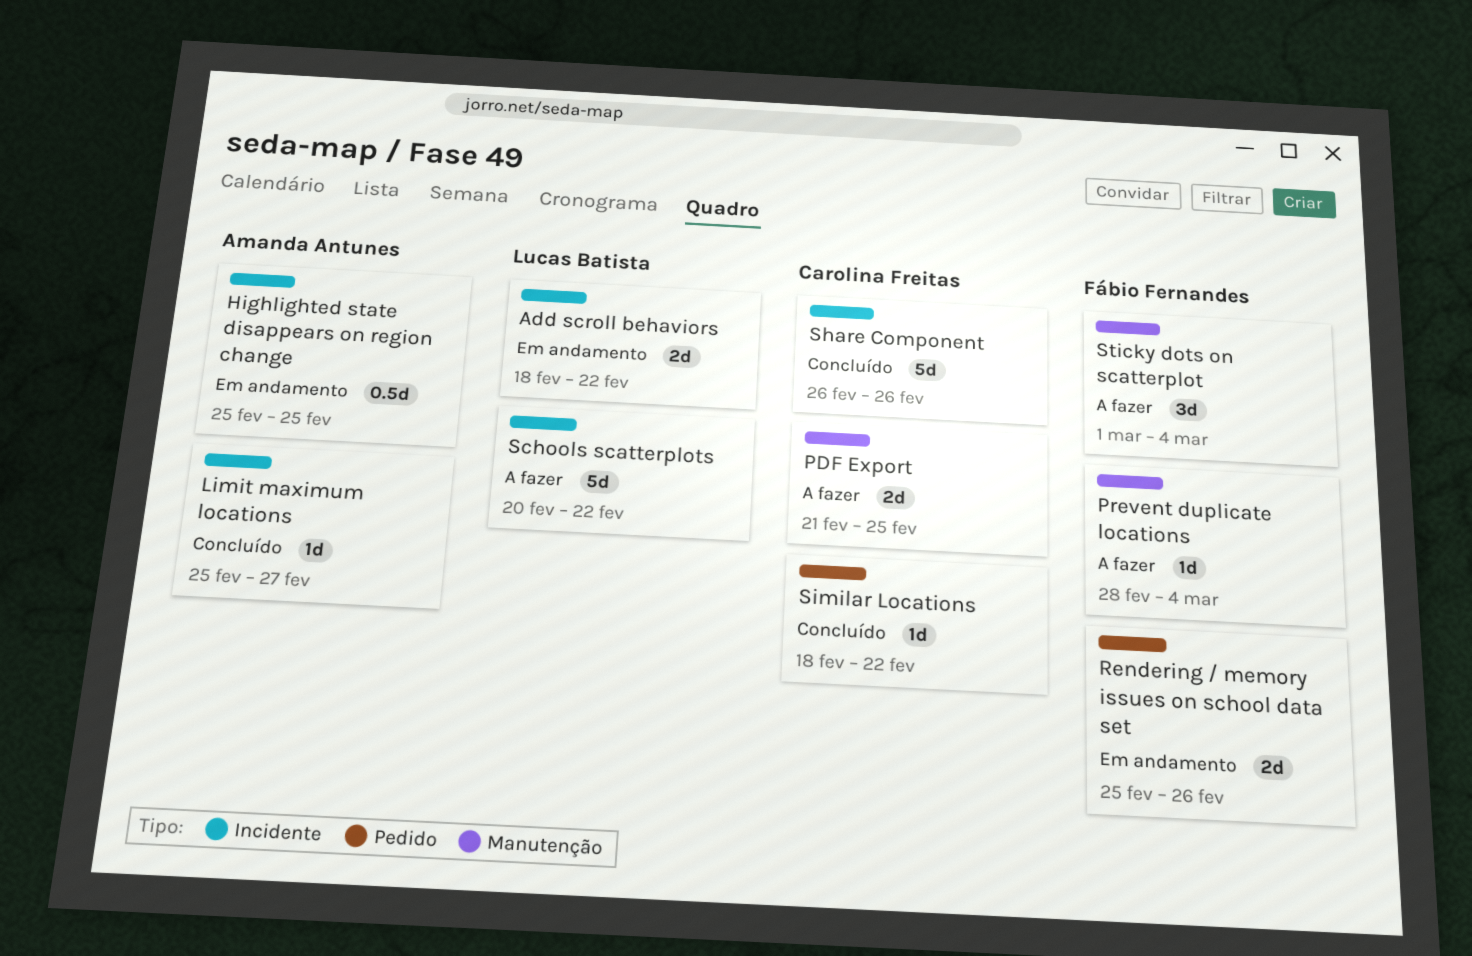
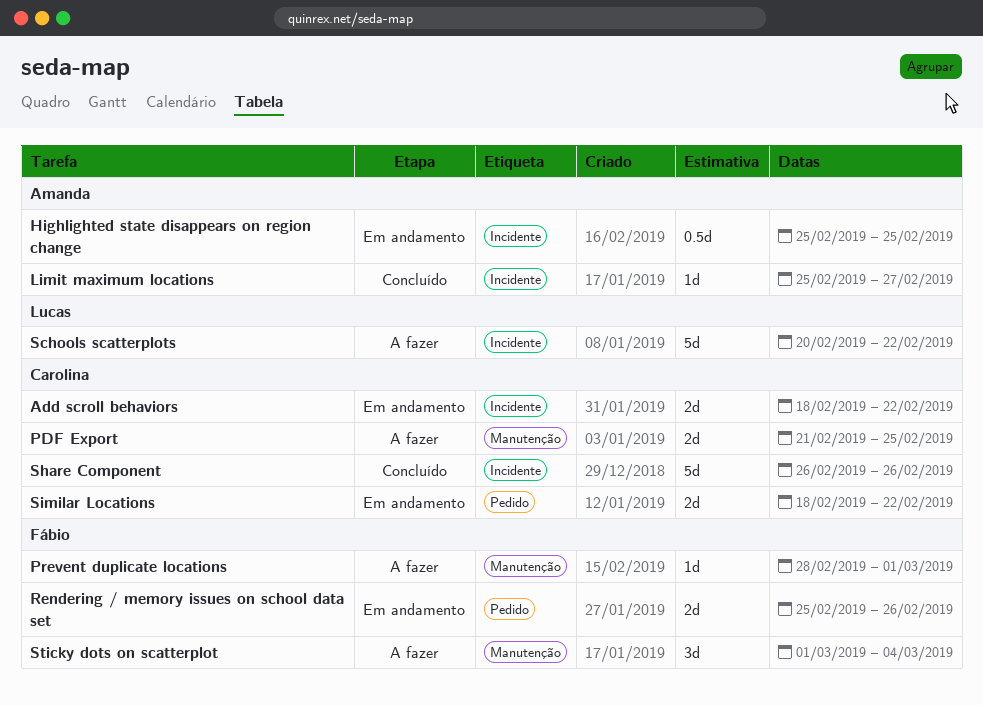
Add scroll behaviors, owner: Lucas Batista -> Carolina Freitas
Prevent duplicate locations, due: Mar 4 -> Mar 1
Similar Locations, status: Concluído -> Em andamento
Similar Locations, estimate: 1d -> 2d

